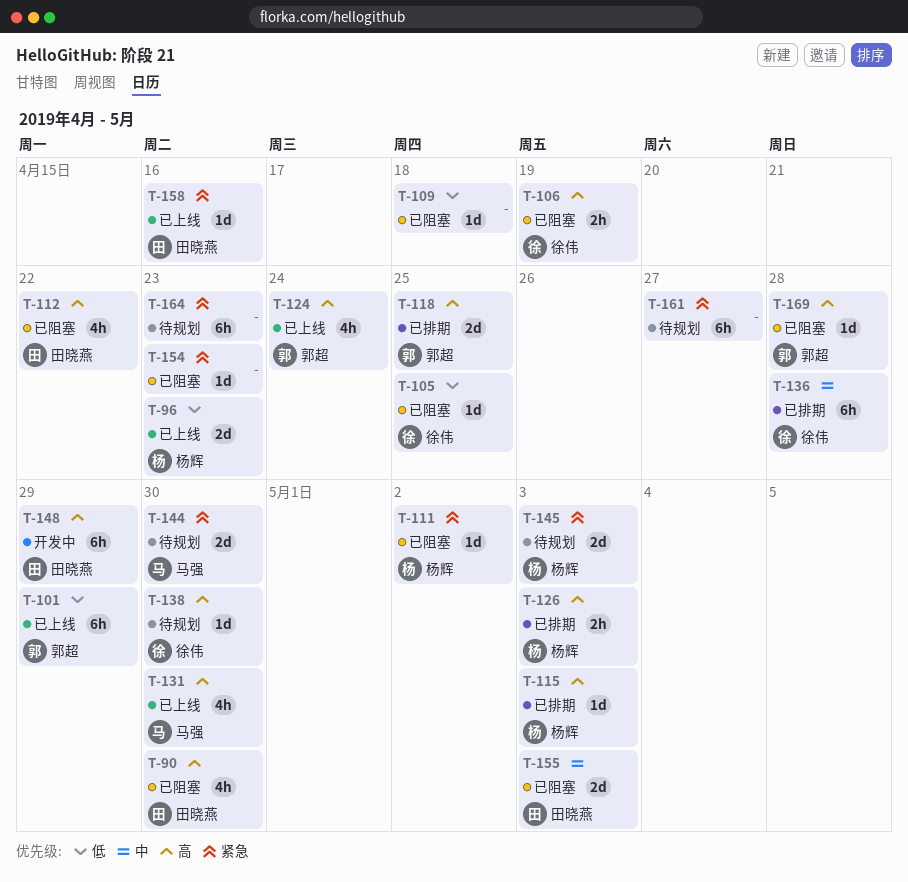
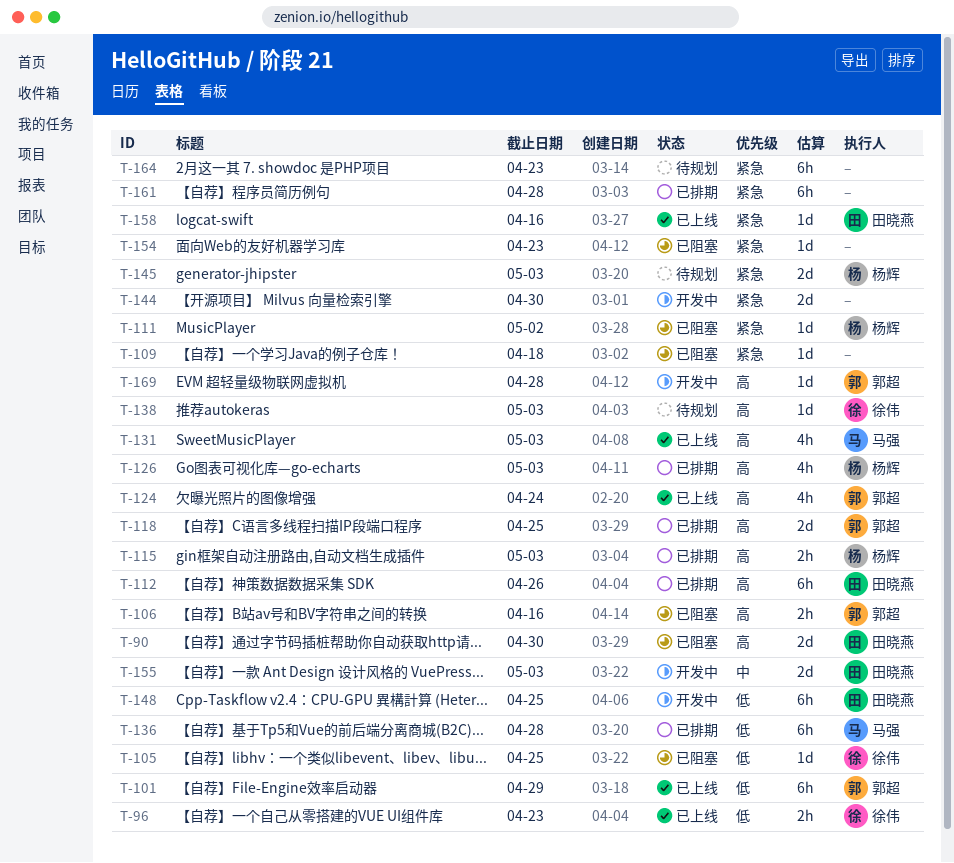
T-90, estimate: 4h -> 2d
T-96, owner: 杨辉 -> 徐伟
T-96, estimate: 2d -> 2h
T-106, owner: 徐伟 -> 郭超
T-106, due: Apr 19 -> Apr 16
T-109, priority: 低 -> 紧急
T-112, status: 已阻塞 -> 已排期
T-112, estimate: 4h -> 6h
T-112, due: Apr 22 -> Apr 26
T-115, estimate: 1d -> 2h
T-126, estimate: 2h -> 4h
T-131, due: Apr 30 -> May 3
T-136, owner: 徐伟 -> 马强
T-136, priority: 中 -> 低
T-138, due: Apr 30 -> May 3
T-144, status: 待规划 -> 开发中
T-144, owner: 马强 -> none
T-148, priority: 高 -> 低
T-148, due: Apr 29 -> Apr 25
T-155, status: 已阻塞 -> 开发中
T-161, status: 待规划 -> 已排期
T-161, due: Apr 27 -> Apr 28
T-169, status: 已阻塞 -> 开发中

